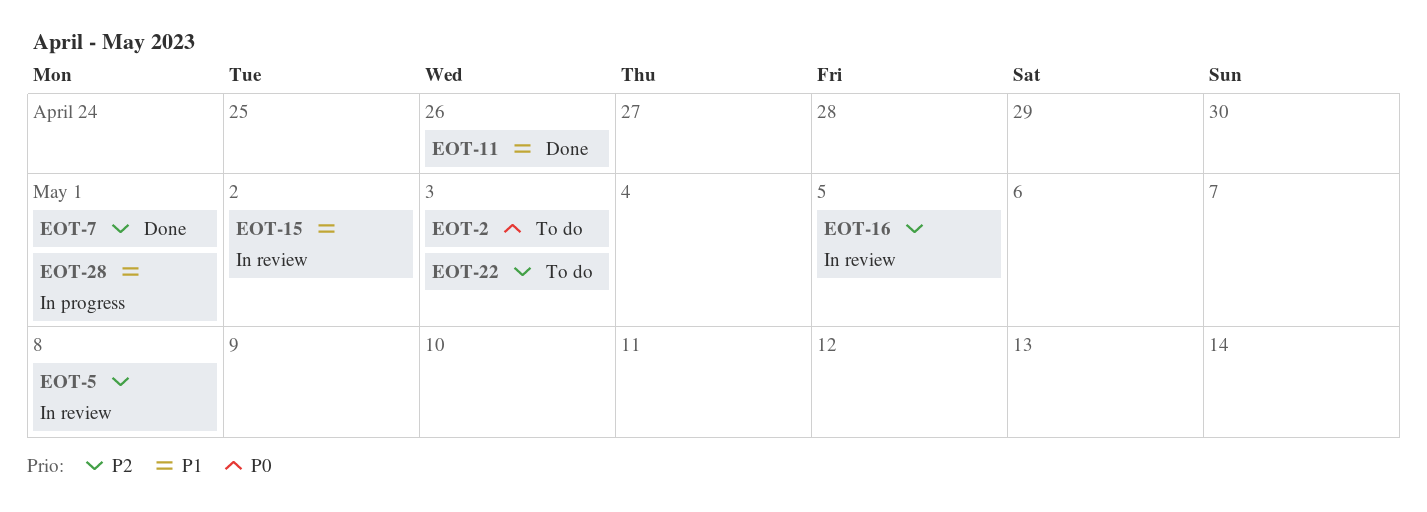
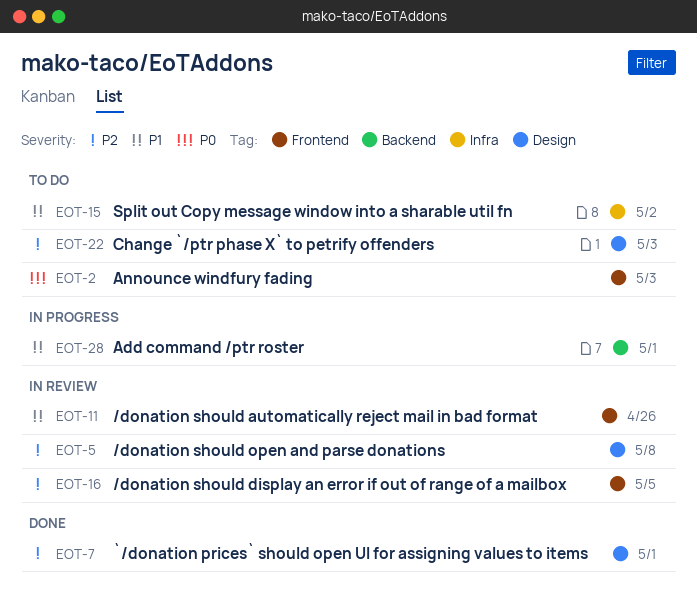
EOT-11, status: Done -> In review
EOT-15, status: In review -> To do

